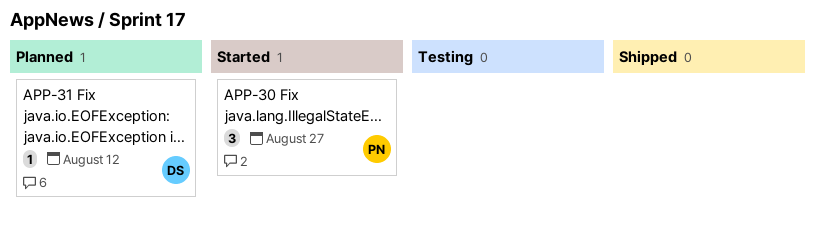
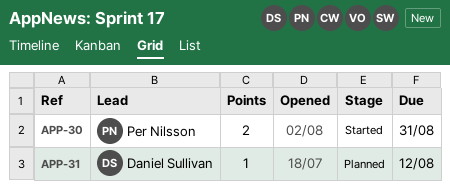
APP-30, estimate: 3 -> 2
APP-30, due: Aug 27 -> Aug 31

